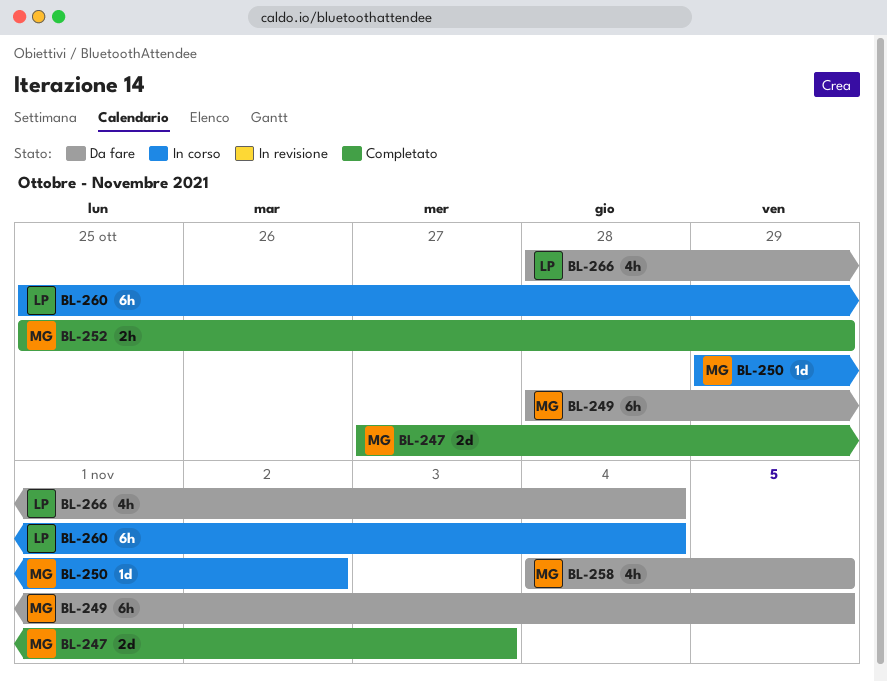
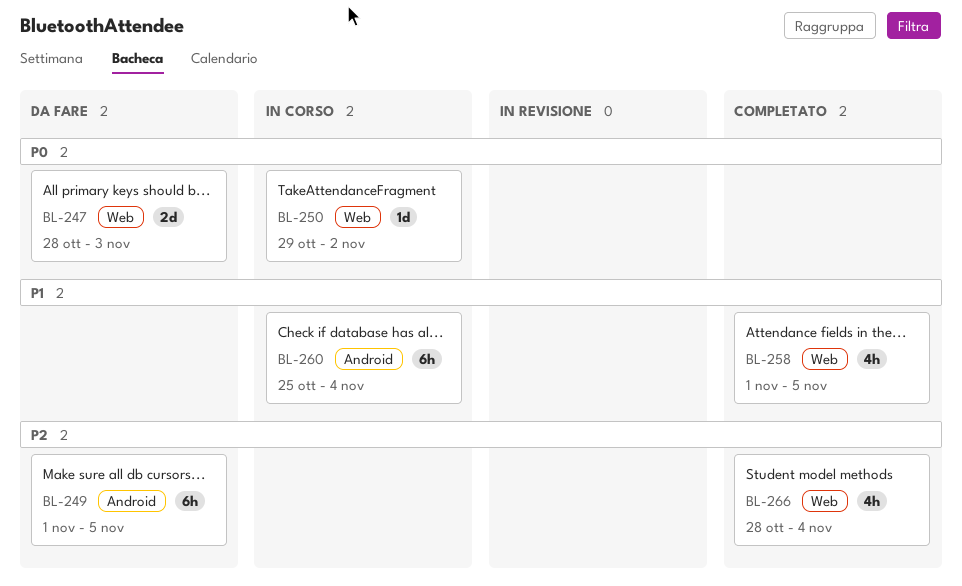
BL-247, status: Completato -> Da fare
BL-247, start: Oct 27 -> Oct 28
BL-249, start: Oct 28 -> Nov 1
BL-252: present -> none
BL-258, status: Da fare -> Completato
BL-258, start: Nov 4 -> Nov 1
BL-266, status: Da fare -> Completato

